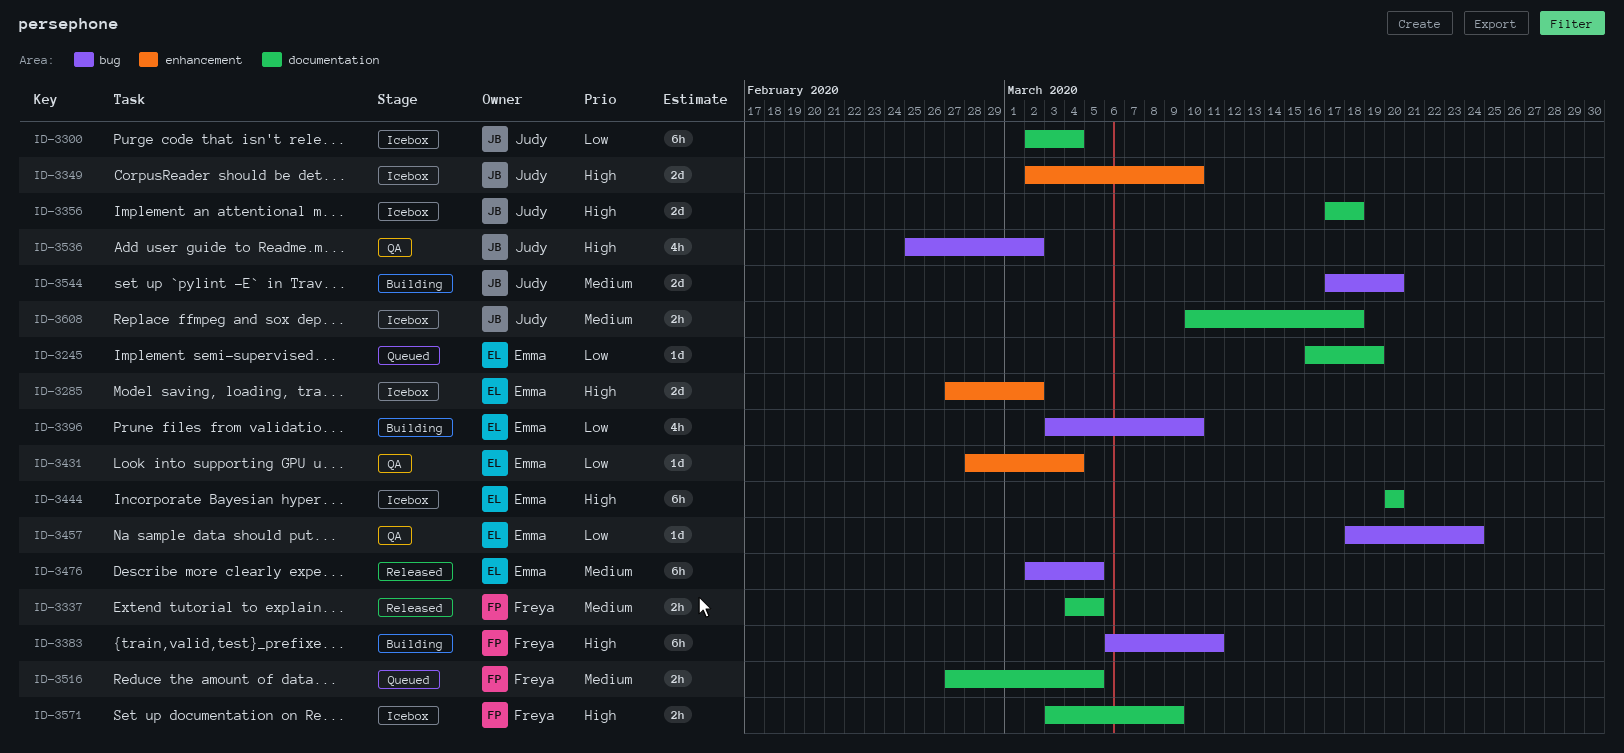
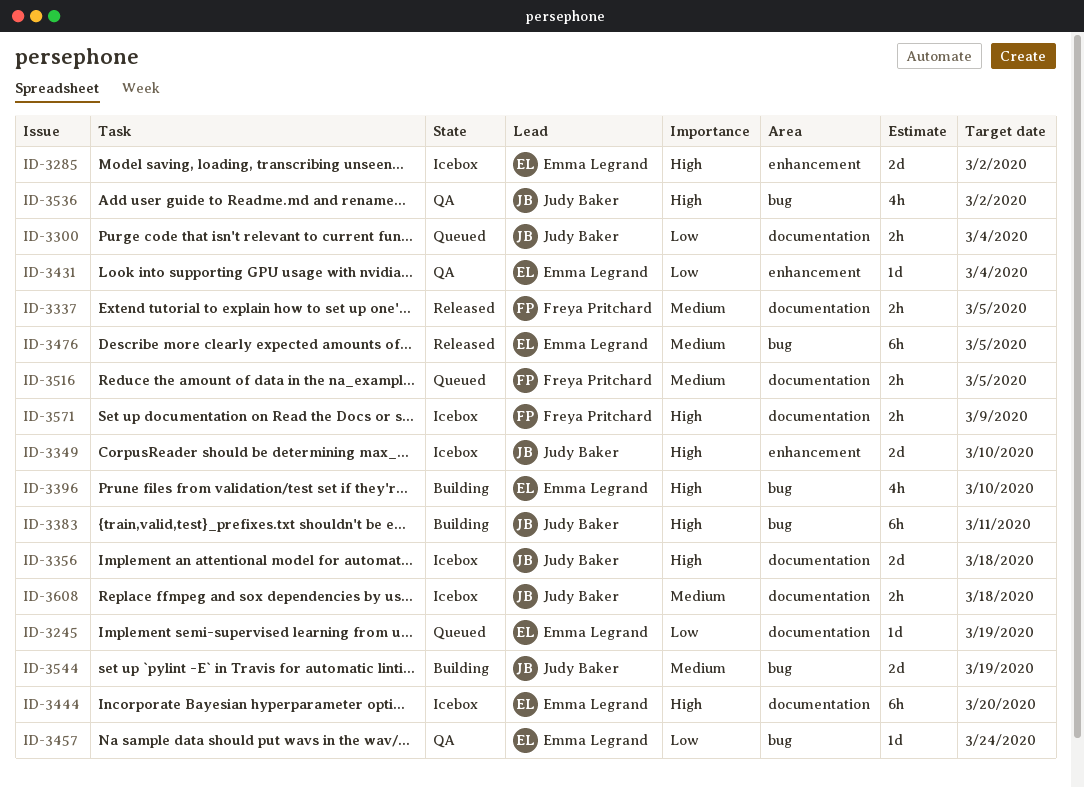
ID-3300, status: Icebox -> Queued
ID-3300, estimate: 6h -> 2h
ID-3383, owner: Freya Pritchard -> Judy Baker
ID-3396, priority: Low -> High
ID-3544, due: Mar 20 -> Mar 19

